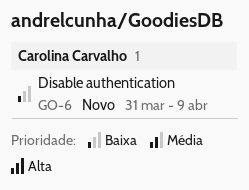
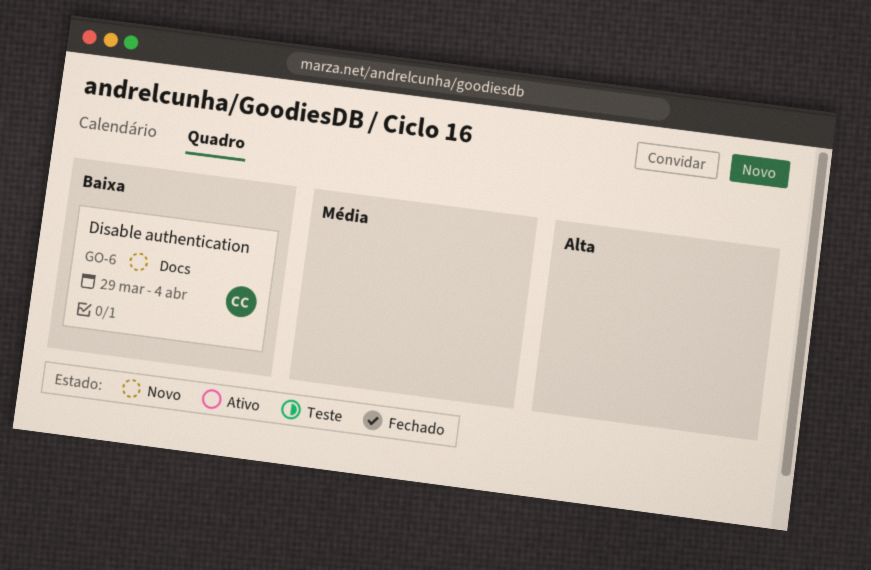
GO-6, start: Mar 31 -> Mar 29
GO-6, due: Apr 9 -> Apr 4

